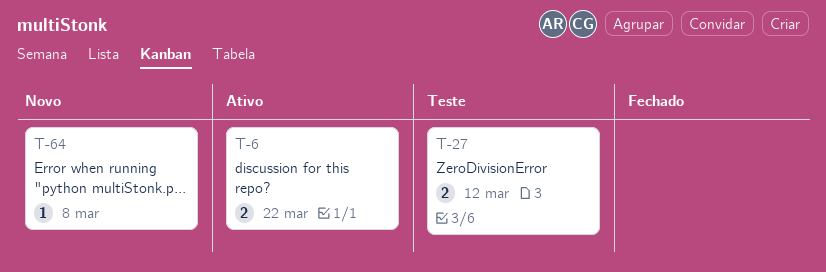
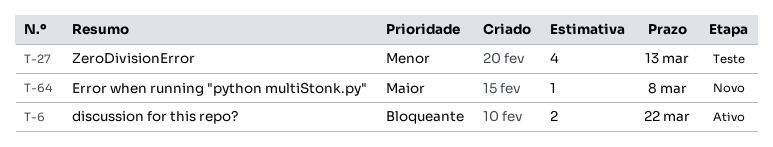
T-27, estimate: 2 -> 4
T-27, due: Mar 12 -> Mar 13

